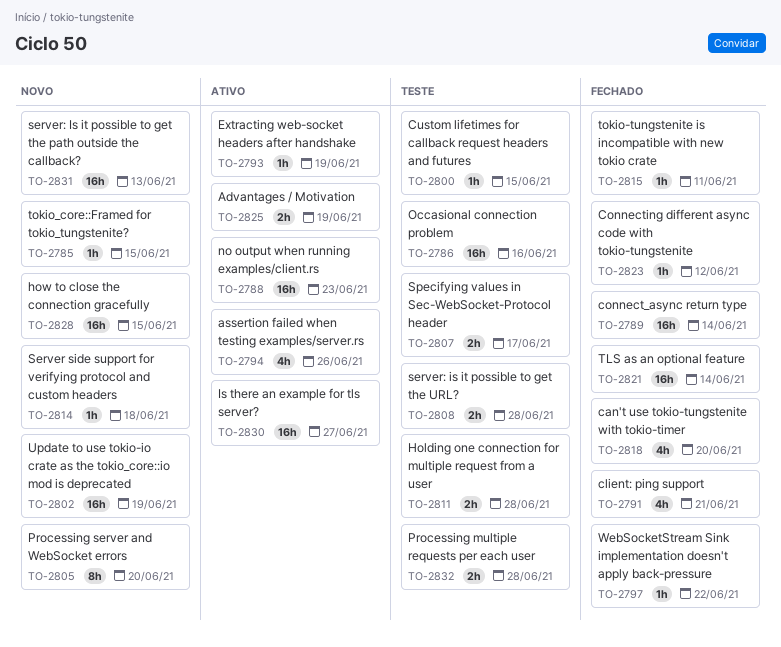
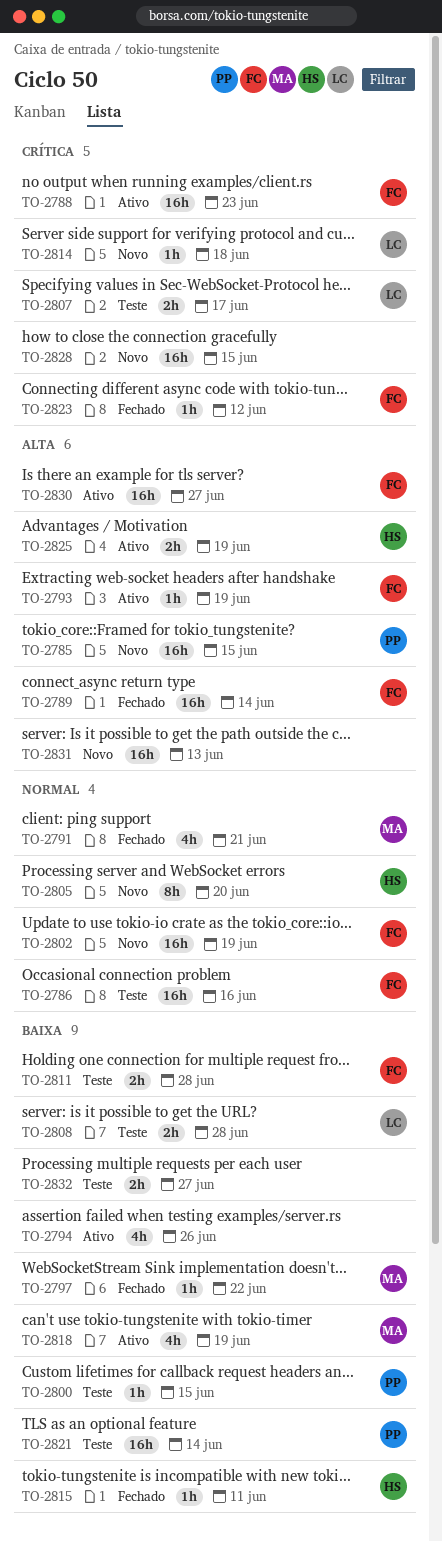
TO-2785, estimate: 1h -> 16h
TO-2818, status: Fechado -> Ativo
TO-2818, due: Jun 20 -> Jun 19
TO-2821, status: Fechado -> Teste
TO-2832, due: Jun 28 -> Jun 27

